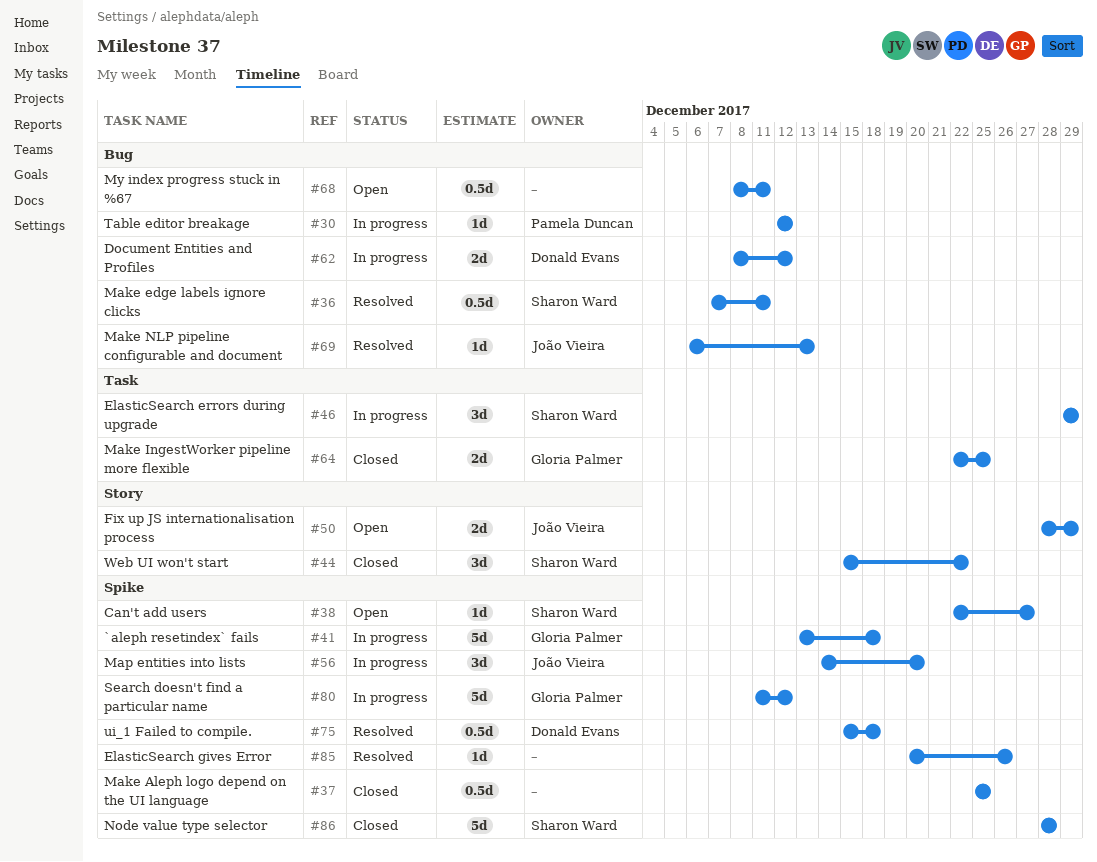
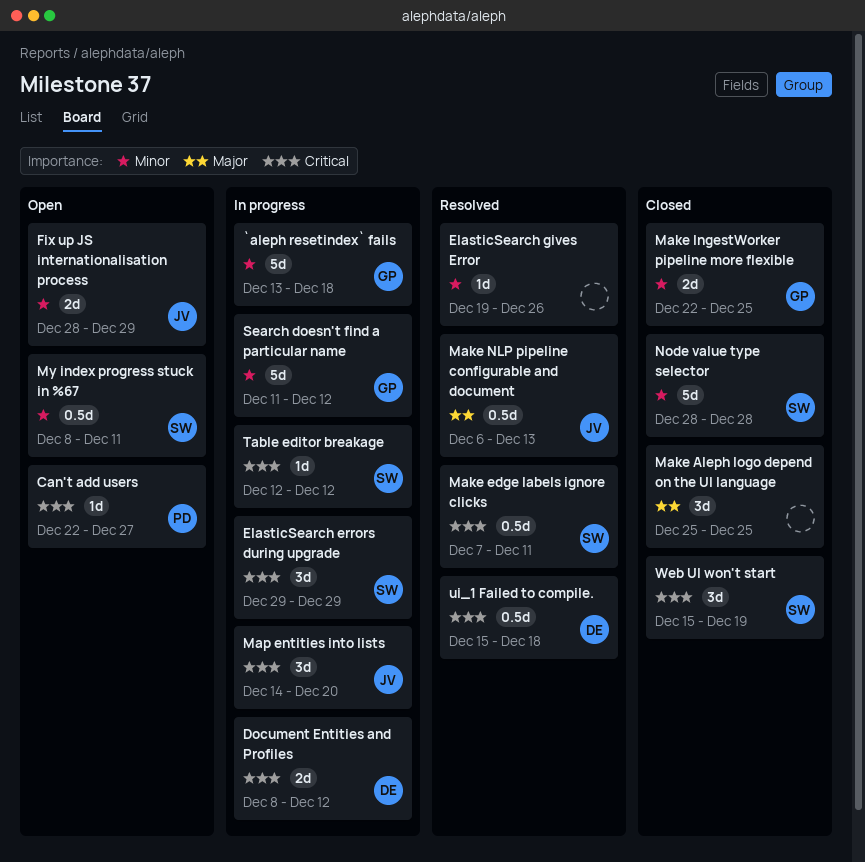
Can't add users, owner: Sharon Ward -> Pamela Duncan
ElasticSearch gives Error, start: Dec 20 -> Dec 19
Make Aleph logo depend on the UI language, estimate: 0.5d -> 3d
Make NLP pipeline configurable and document, estimate: 1d -> 0.5d
My index progress stuck in %67, owner: none -> Sharon Ward
Table editor breakage, owner: Pamela Duncan -> Sharon Ward
Web UI won't start, due: Dec 22 -> Dec 19

